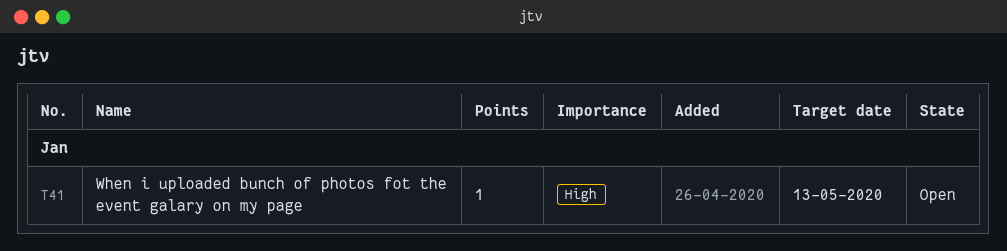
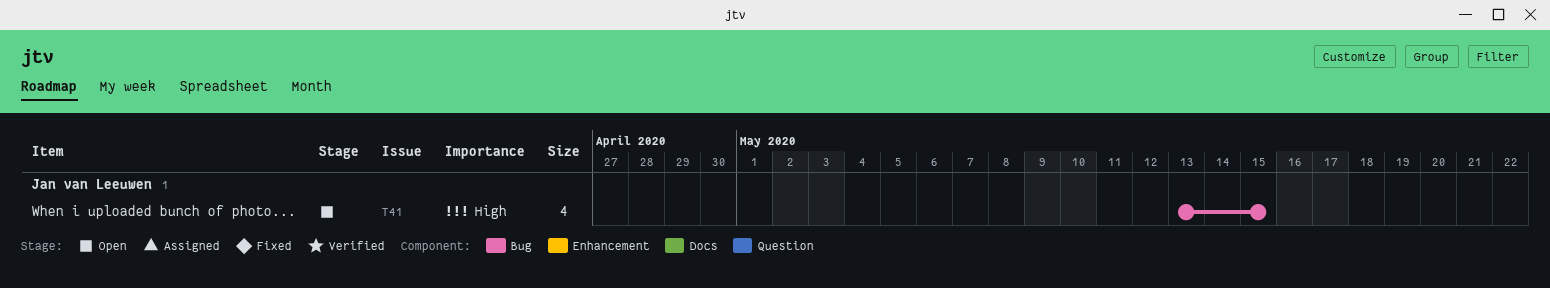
T41, estimate: 1 -> 4
T41, due: May 13 -> May 15

